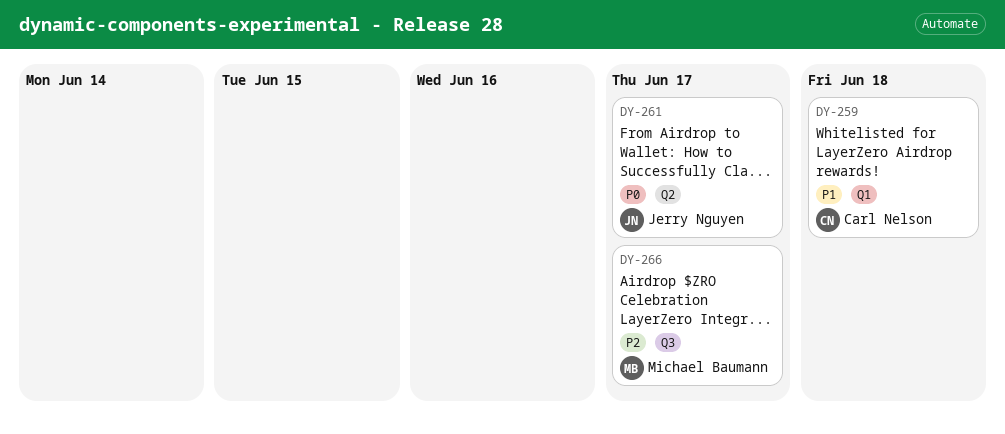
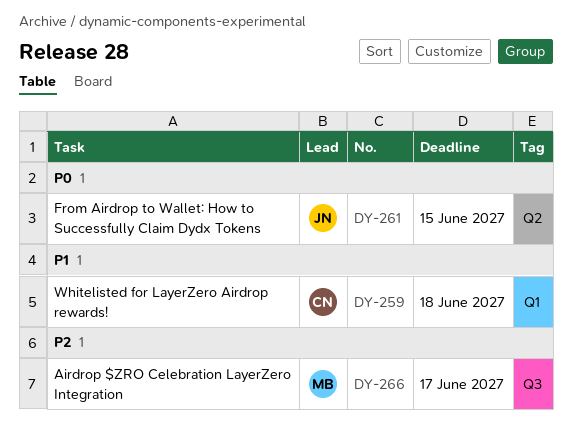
DY-261, due: Jun 17 -> Jun 15

